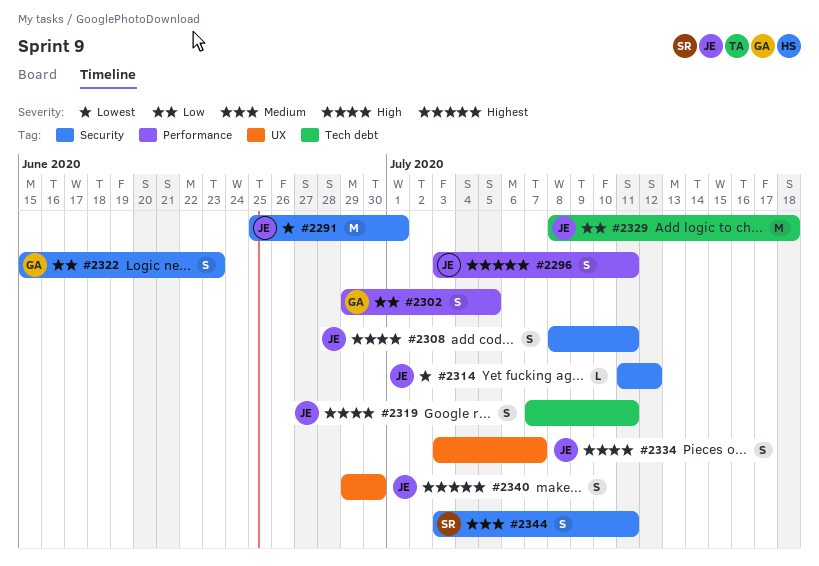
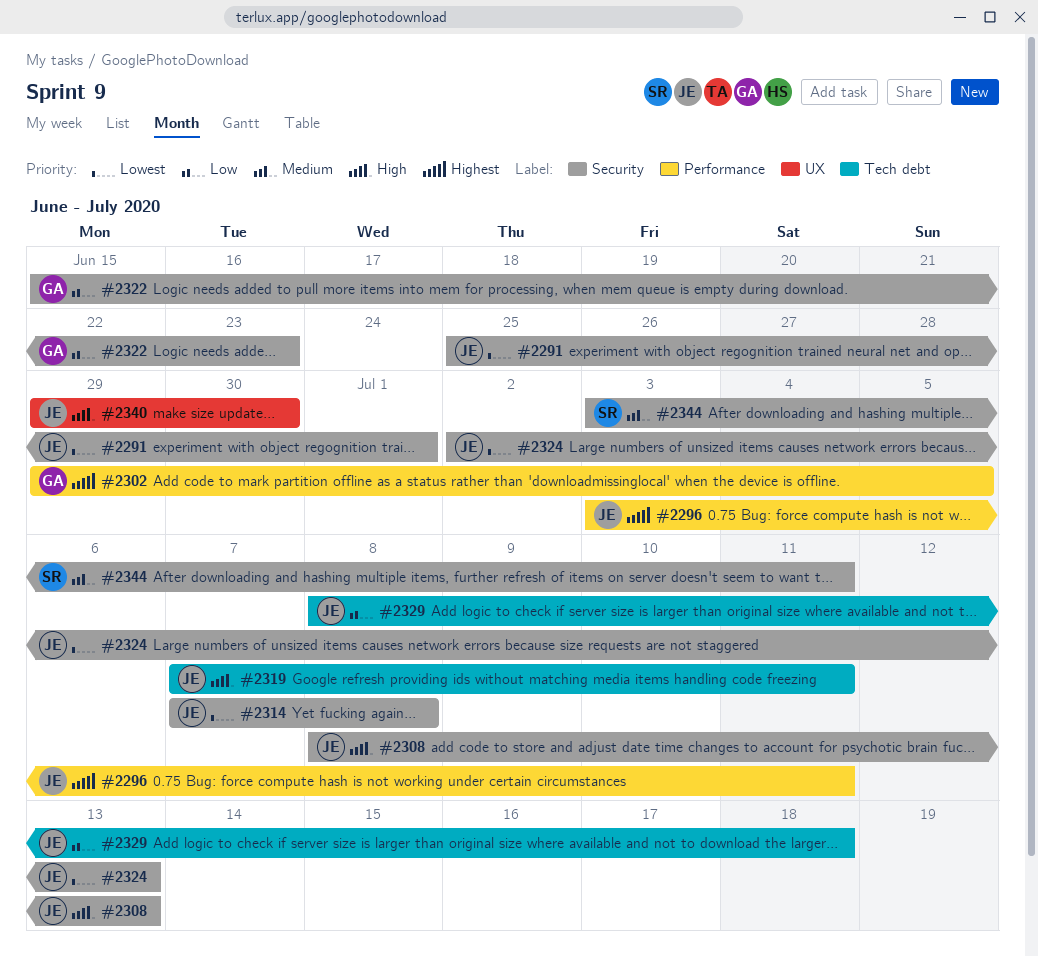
#2302, priority: Low -> Highest
#2308, due: Jul 11 -> Jul 13
#2314, start: Jul 11 -> Jul 7
#2314, due: Jul 12 -> Jul 8
#2324: none -> present
#2334: present -> none
#2340, priority: Highest -> High

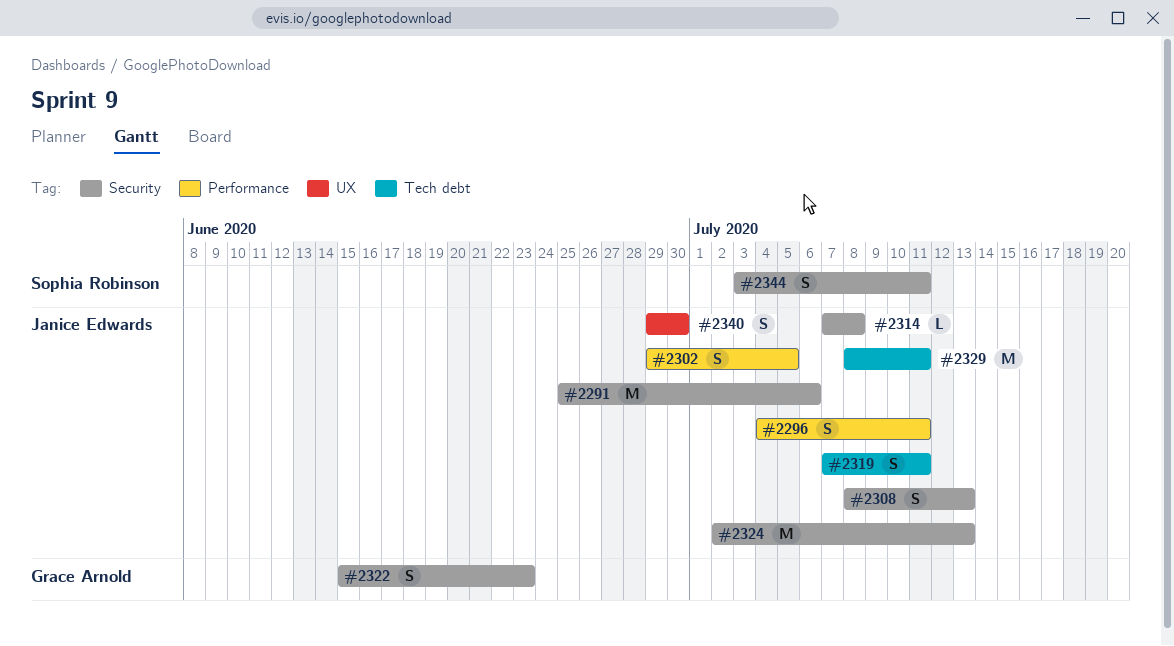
#2291, due: Jul 1 -> Jul 6
#2296, start: Jul 3 -> Jul 4
#2302, owner: Grace Arnold -> Janice Edwards
#2329, due: Jul 18 -> Jul 11

